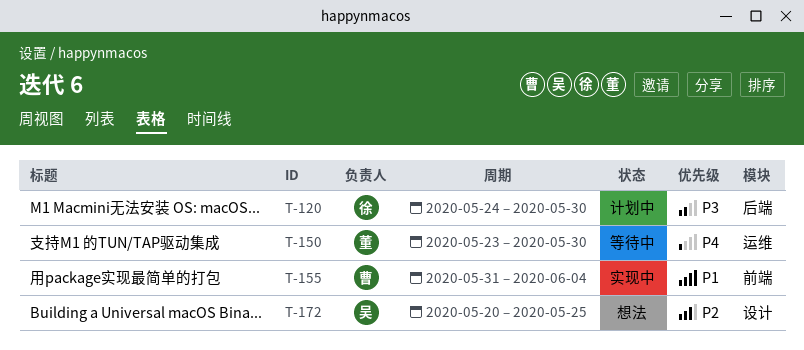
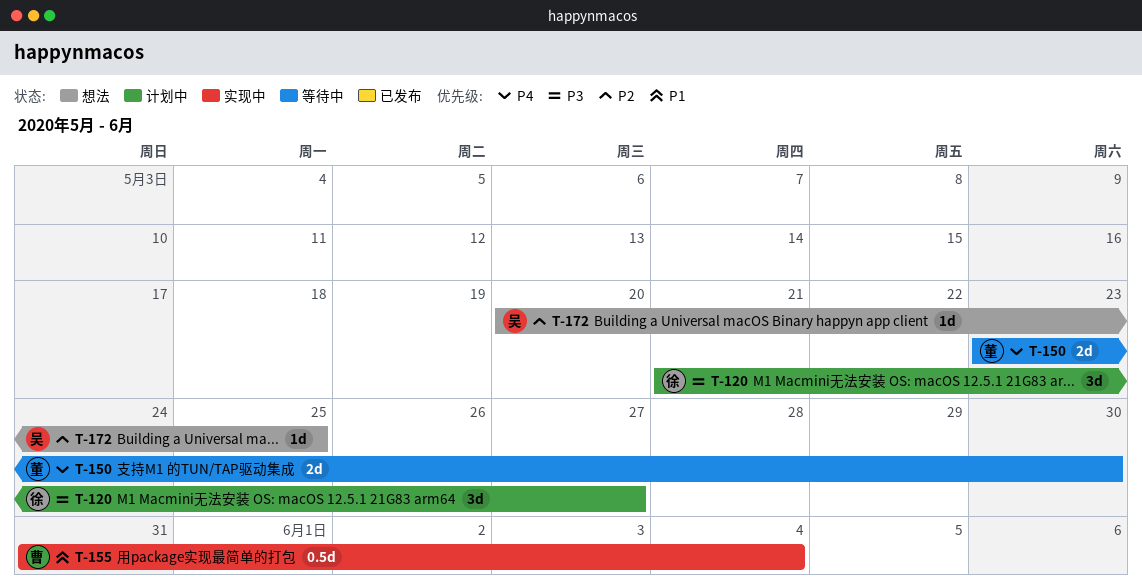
T-120, start: May 24 -> May 21
T-120, due: May 30 -> May 27

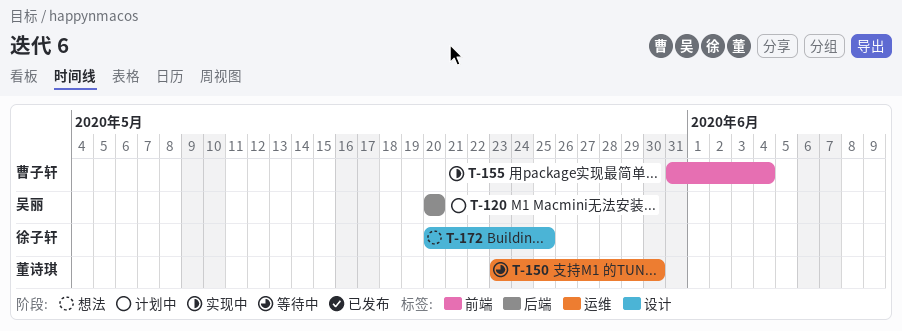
T-120, owner: 徐子轩 -> 吴丽
T-120, start: May 21 -> May 20
T-120, due: May 27 -> May 20
T-172, owner: 吴丽 -> 徐子轩

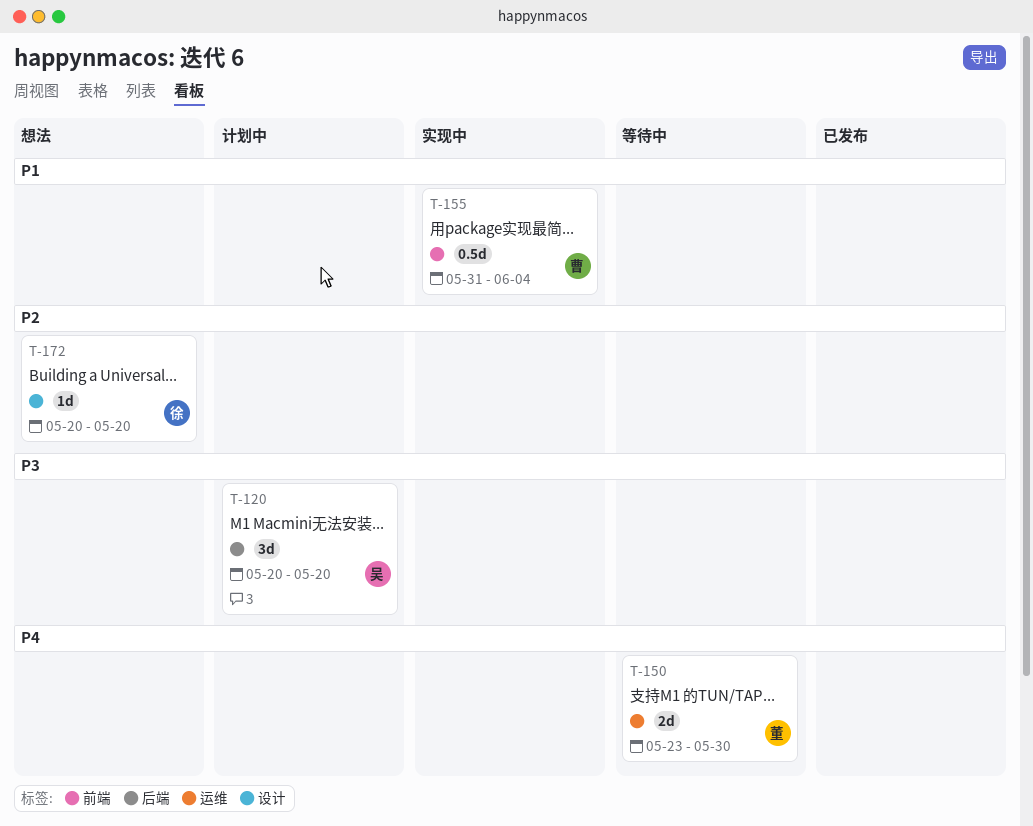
T-172, due: May 25 -> May 20

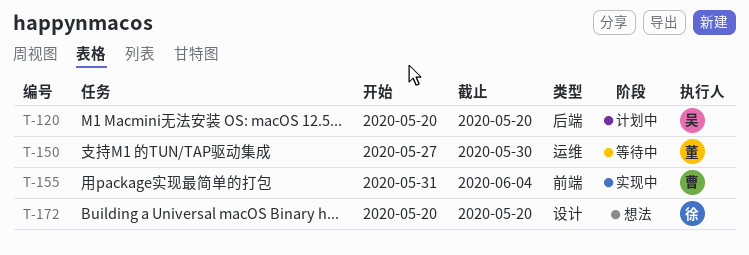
T-150, start: May 23 -> May 27

